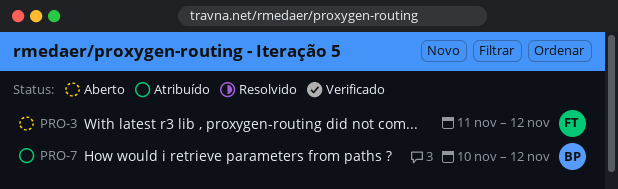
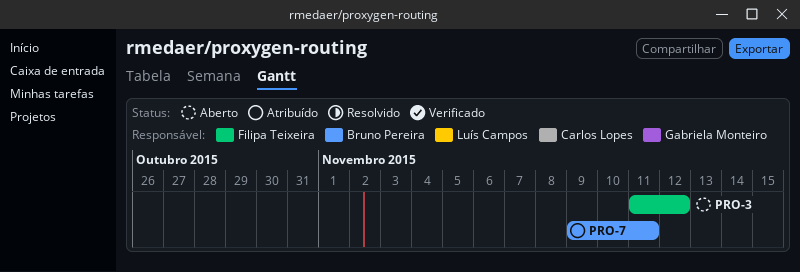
PRO-7, start: Nov 10 -> Nov 9
PRO-7, due: Nov 12 -> Nov 11

